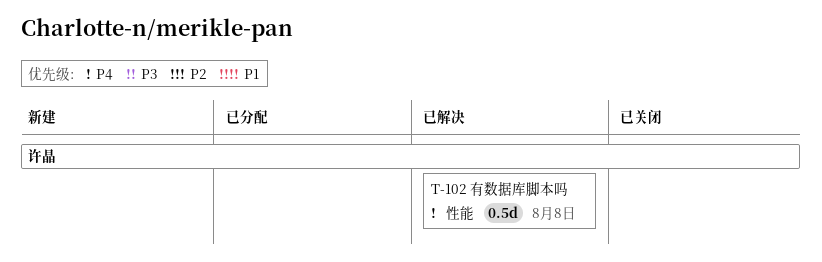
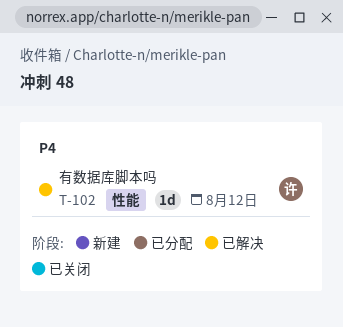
T-102, estimate: 0.5d -> 1d
T-102, due: Aug 8 -> Aug 12

